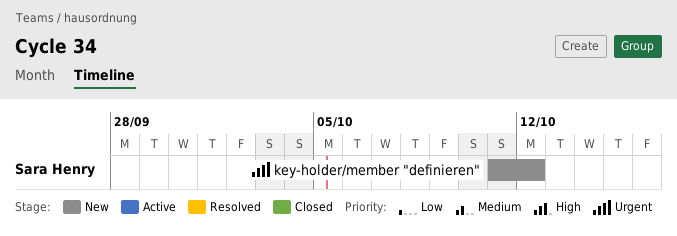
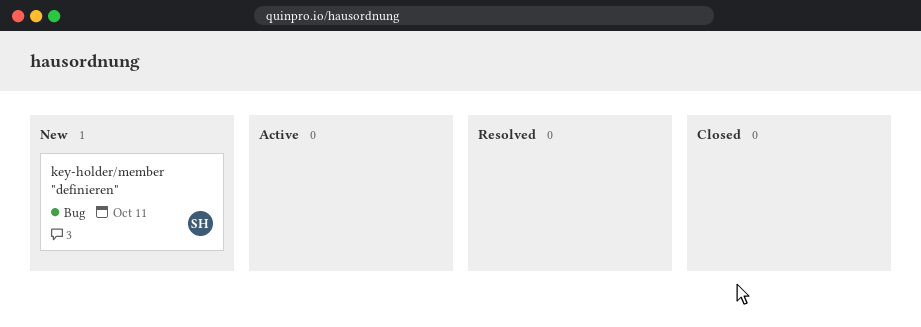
key-holder/member "definieren", due: Oct 12 -> Oct 11

